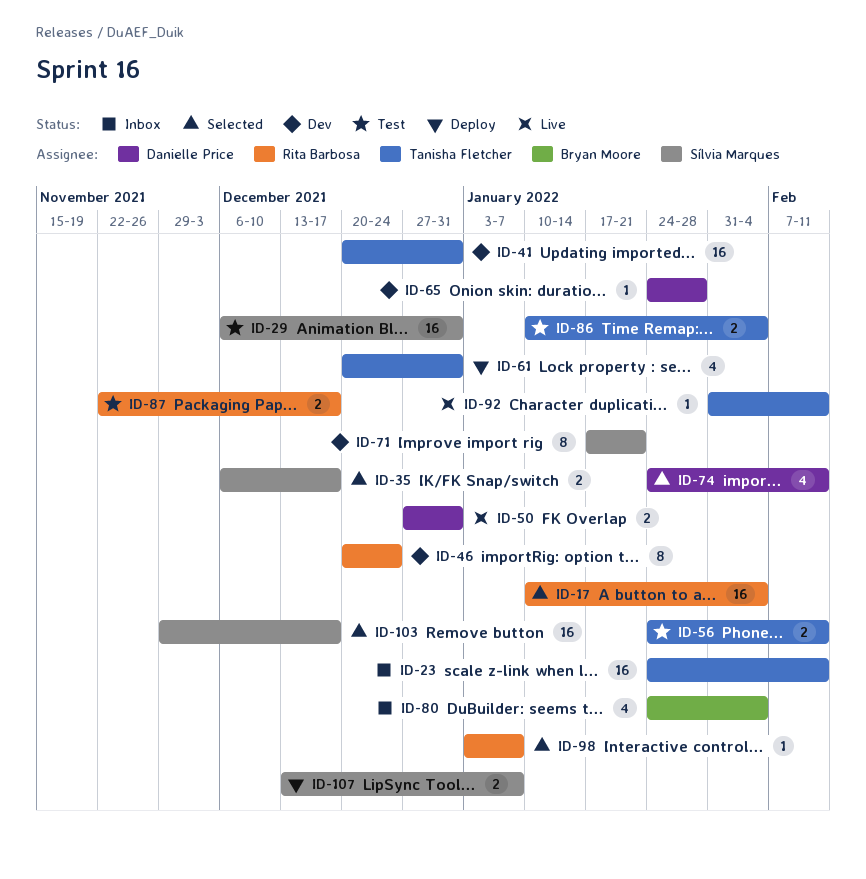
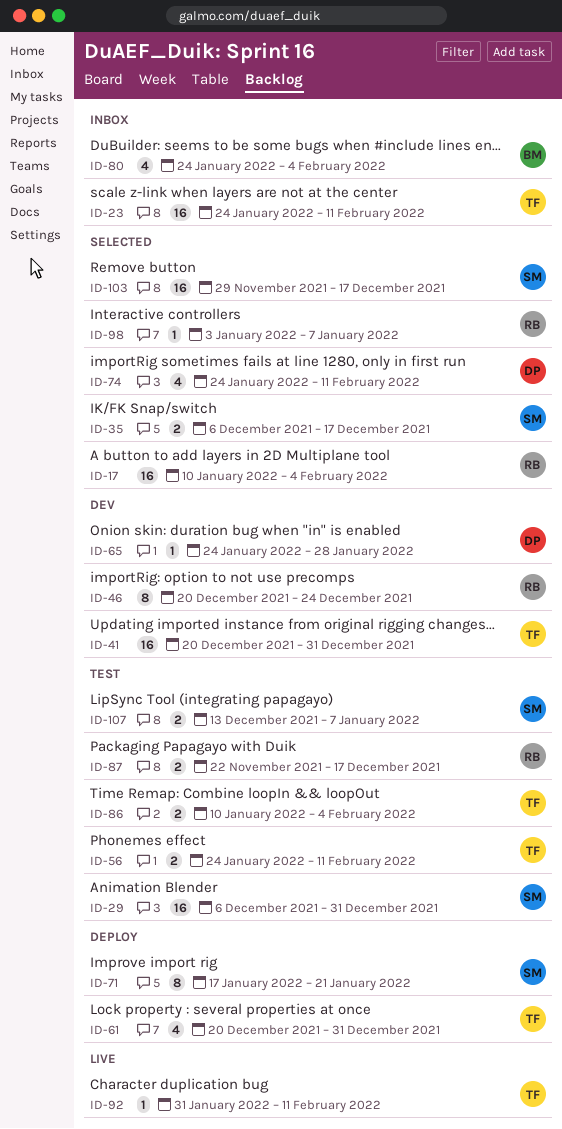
ID-50: present -> none
ID-71, status: Dev -> Deploy
ID-107, status: Deploy -> Test

